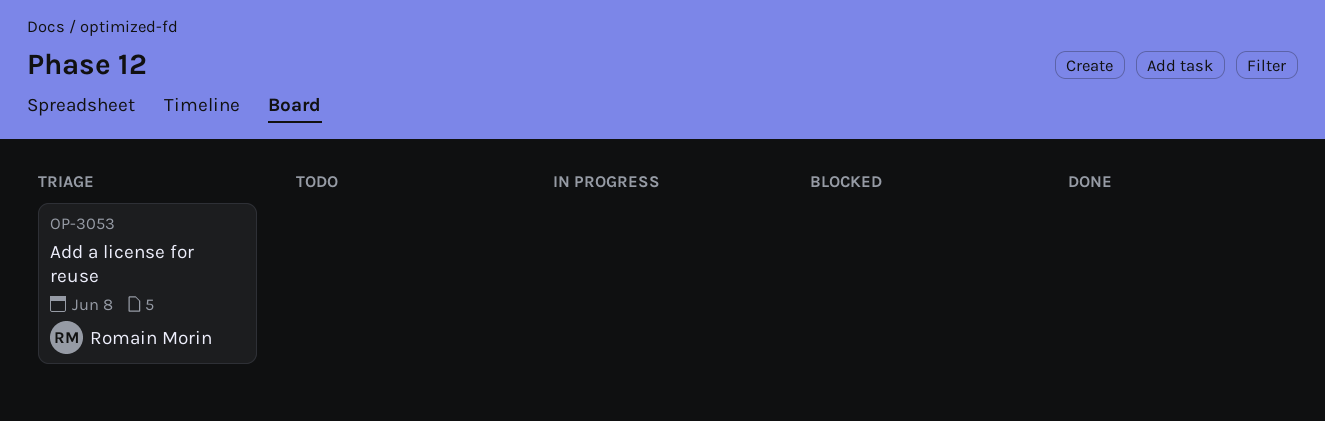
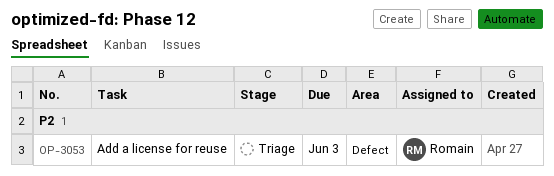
OP-3053, due: Jun 8 -> Jun 3

